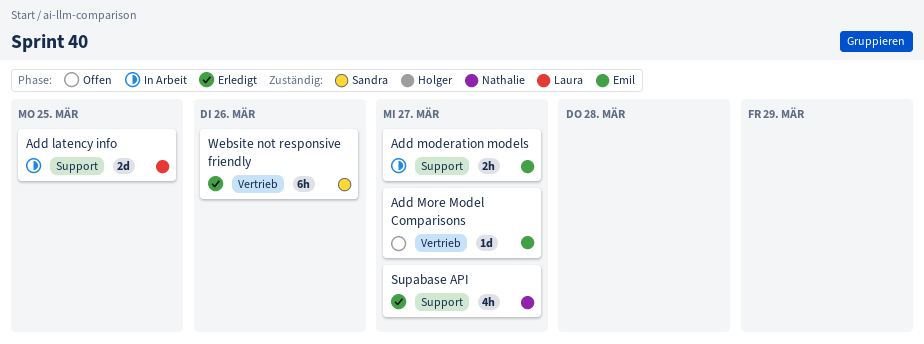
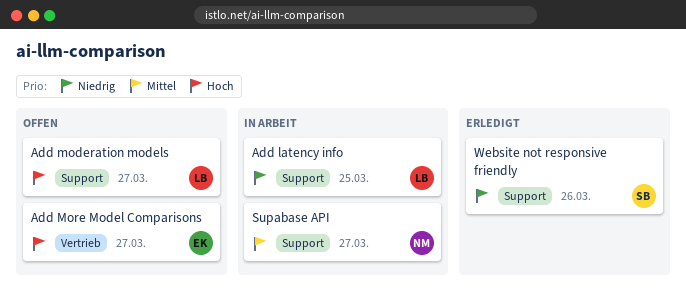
Add moderation models, status: In Arbeit -> Offen
Add moderation models, owner: Emil -> Laura
Supabase API, status: Erledigt -> In Arbeit
Website not responsive friendly, label: Vertrieb -> Support

